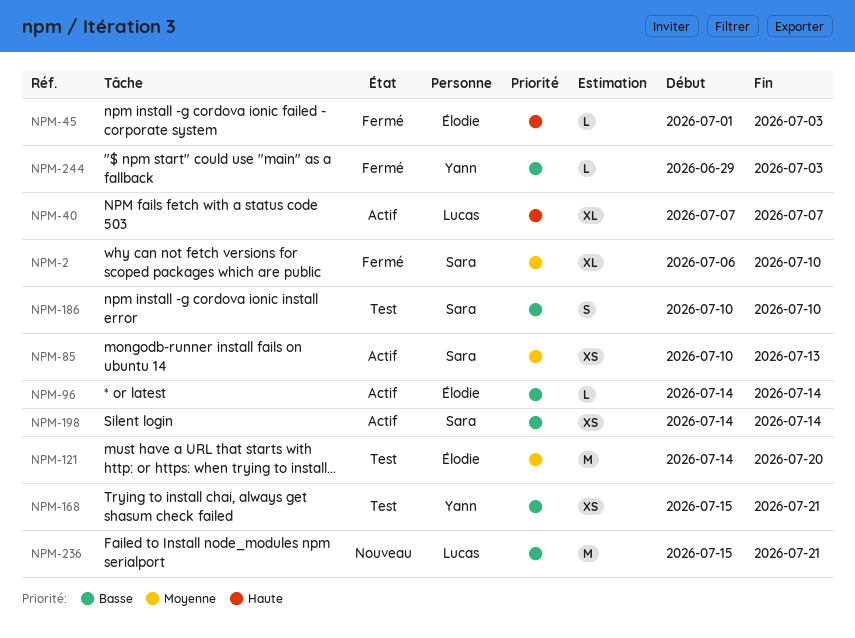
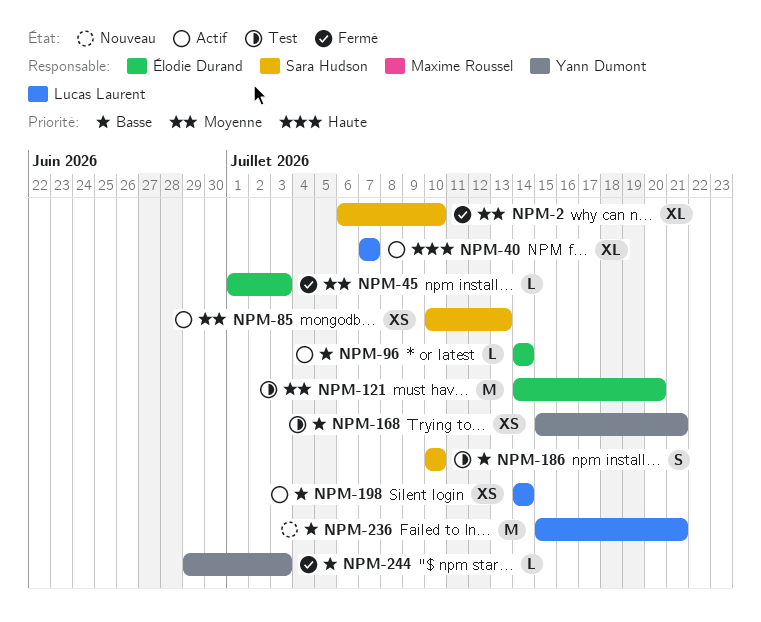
NPM-45, priority: Haute -> Moyenne
NPM-198, owner: Sara Hudson -> Lucas Laurent

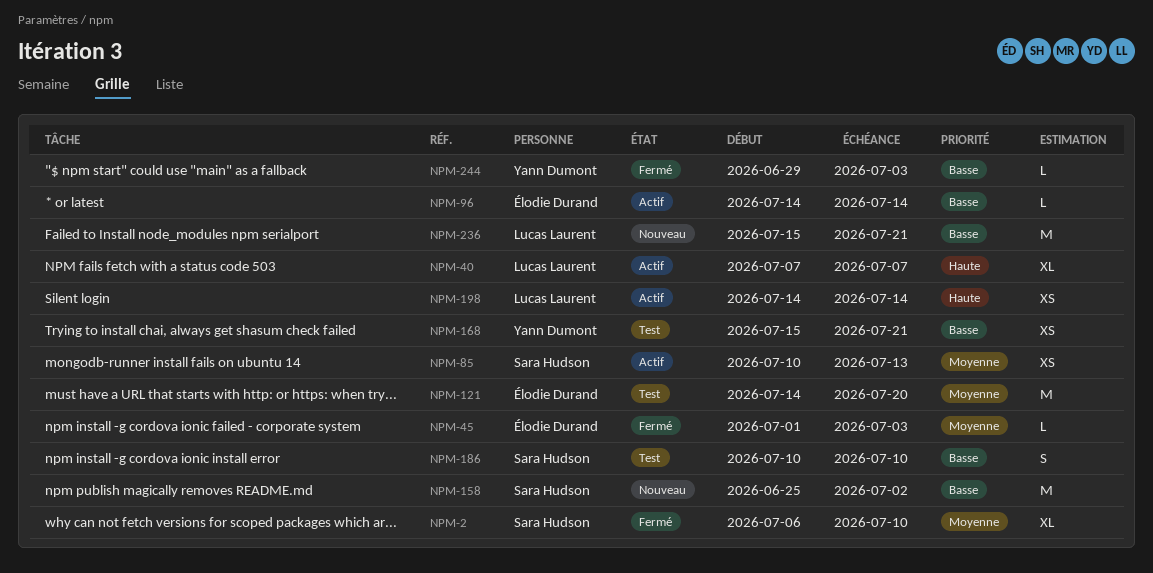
NPM-158: none -> present
NPM-198, priority: Basse -> Haute

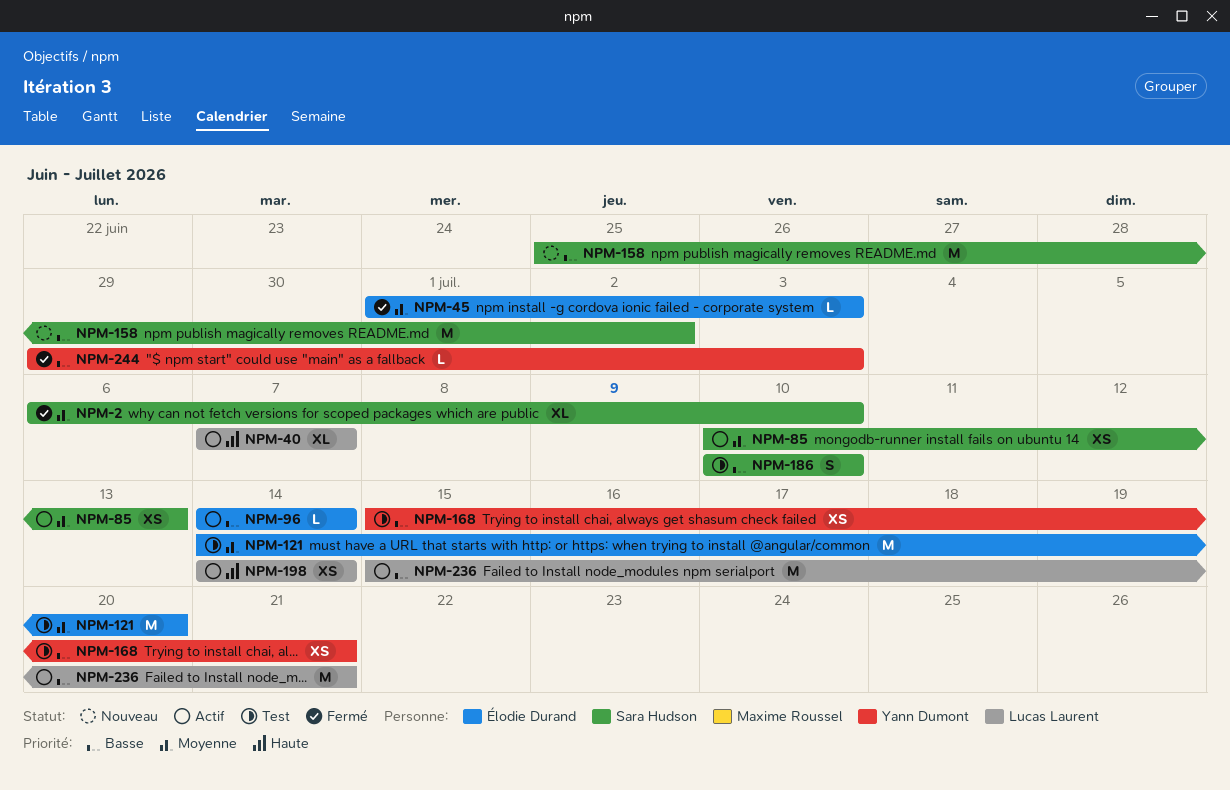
NPM-236, status: Nouveau -> Actif

